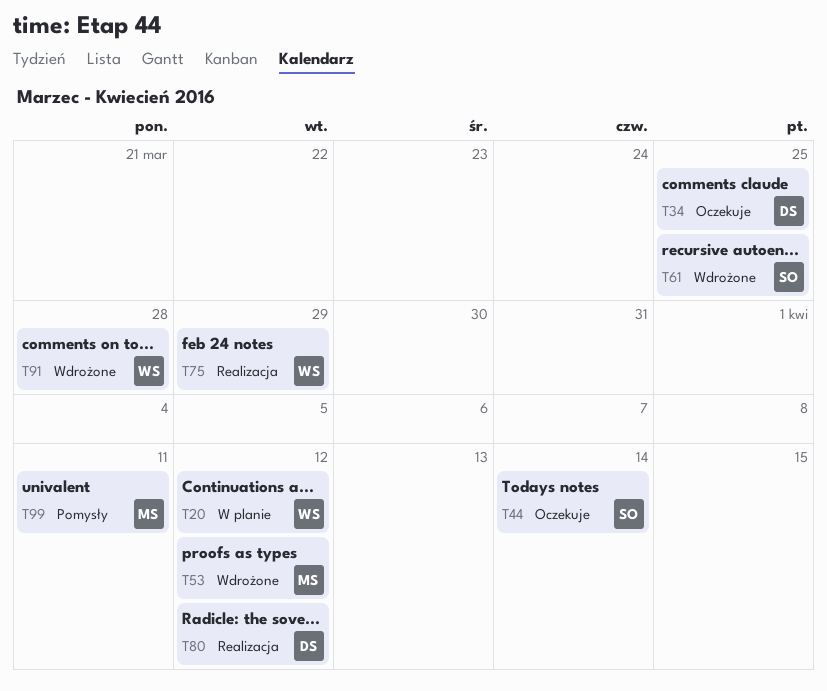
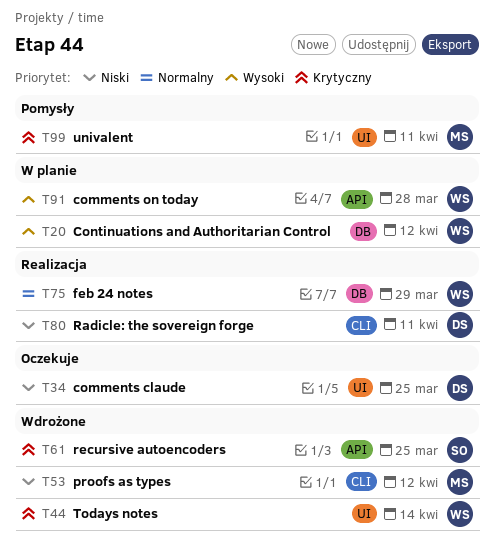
T44, status: Oczekuje -> Wdrożone
T44, owner: SO -> WS
T80, due: Apr 12 -> Apr 11
T91, status: Wdrożone -> W planie

